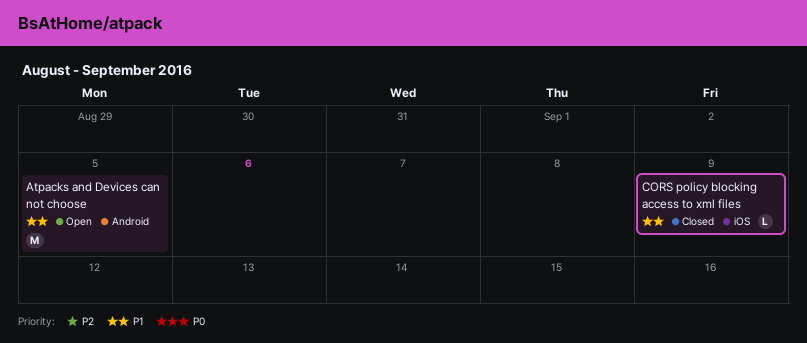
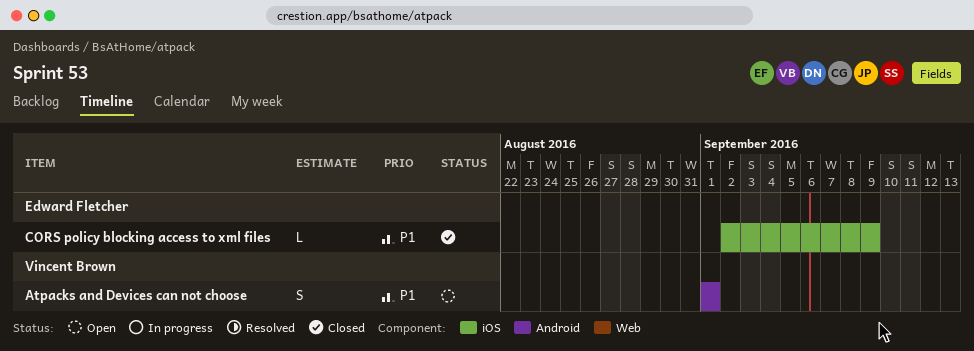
Atpacks and Devices can not choose, estimate: M -> S
Atpacks and Devices can not choose, due: Sep 5 -> Sep 1

